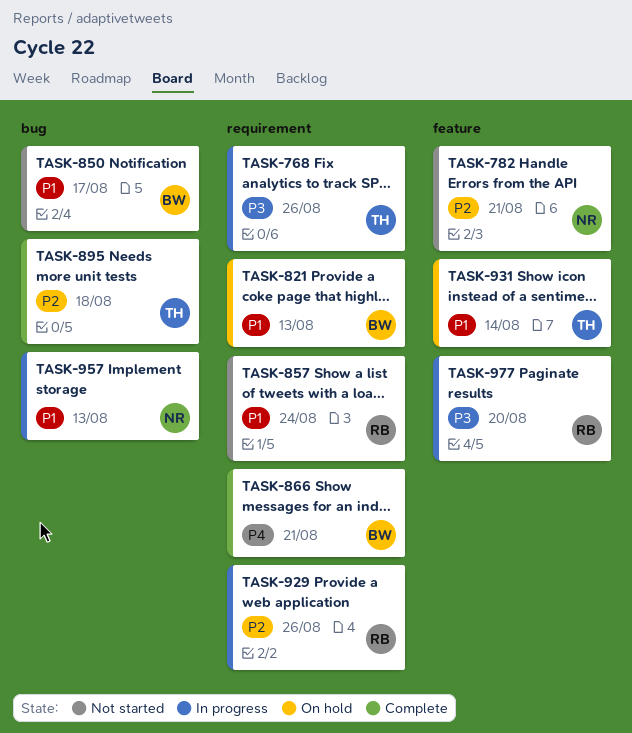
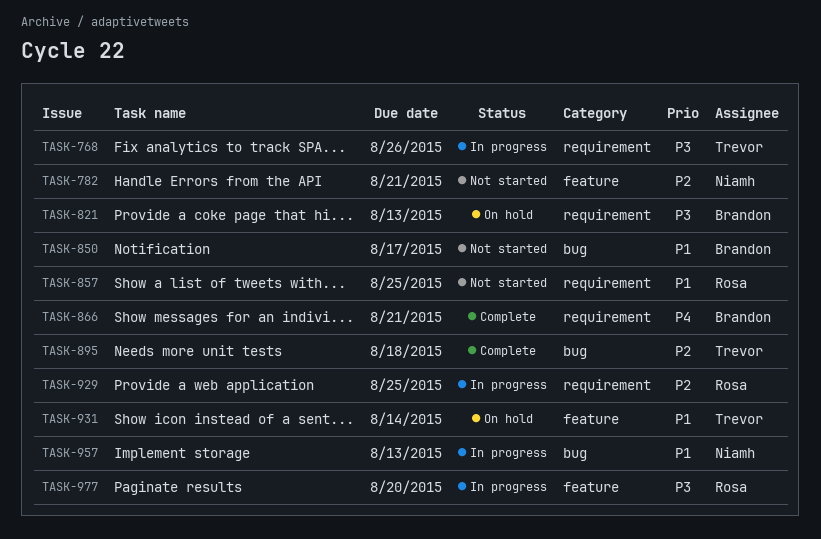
TASK-821, priority: P1 -> P3
TASK-857, due: Aug 24 -> Aug 25
TASK-929, due: Aug 26 -> Aug 25

